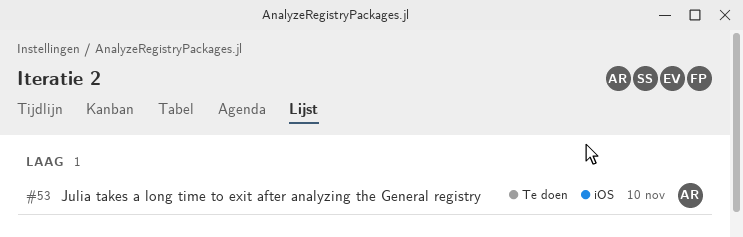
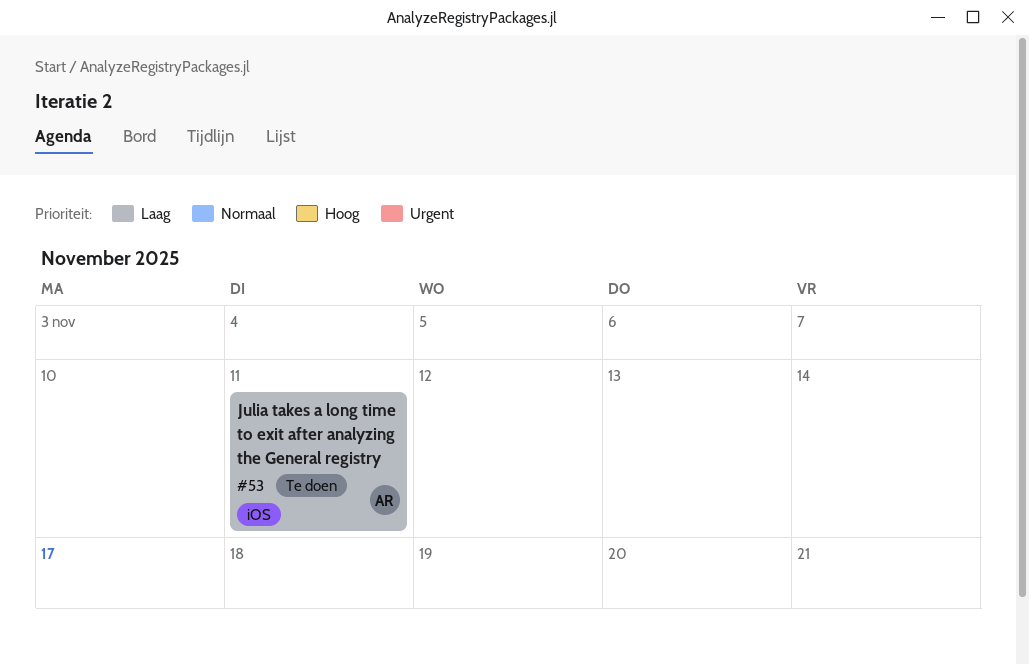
#53, due: Nov 10 -> Nov 11

